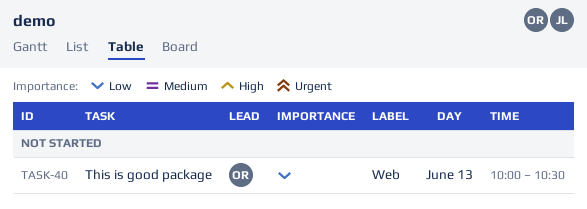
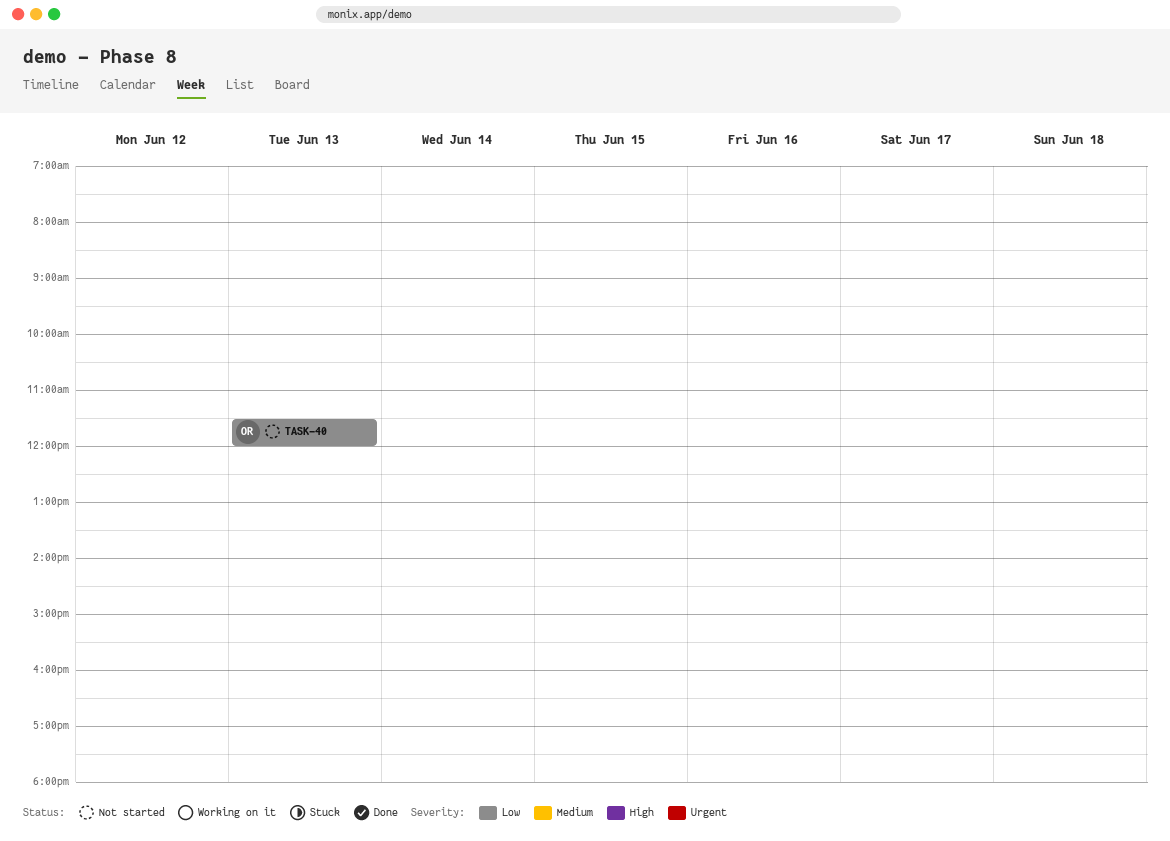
TASK-40, begins: 10:00 -> 11:30
TASK-40, ends: 10:30 -> 12:00

